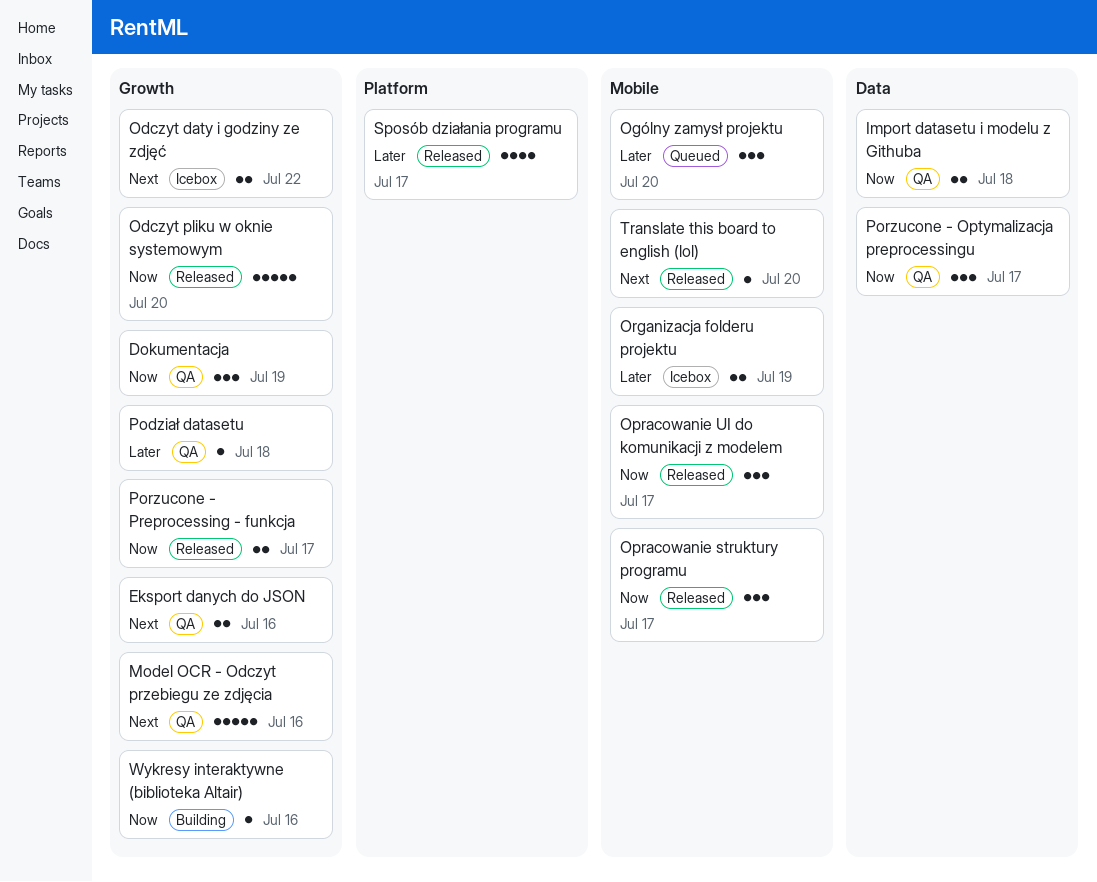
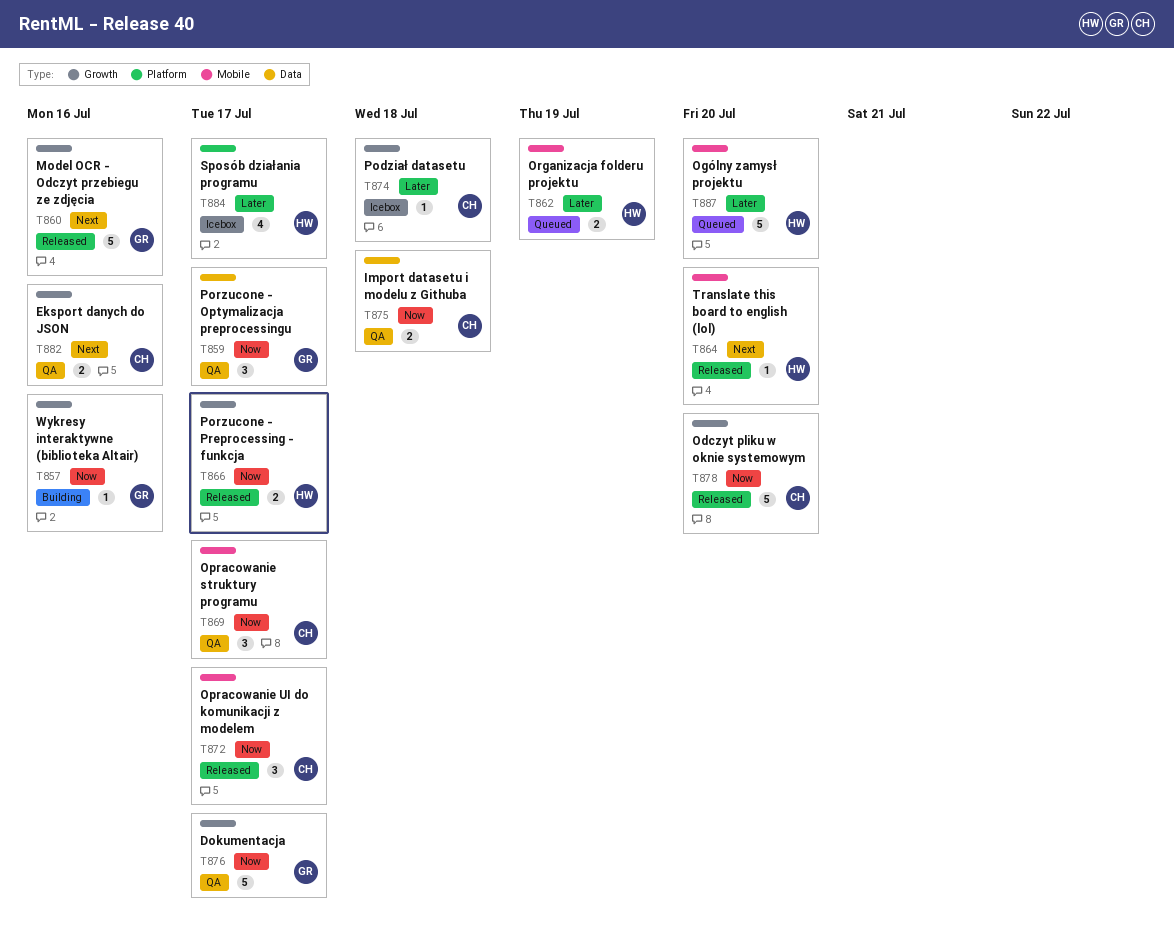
Dokumentacja, estimate: 3 -> 5
Dokumentacja, due: Jul 19 -> Jul 17
Model OCR - Odczyt przebiegu ze zdjęcia, status: QA -> Released
Odczyt daty i godziny ze zdjęć: present -> none
Ogólny zamysł projektu, estimate: 3 -> 5
Opracowanie struktury programu, status: Released -> QA
Organizacja folderu projektu, status: Icebox -> Queued
Podział datasetu, status: QA -> Icebox
Sposób działania programu, status: Released -> Icebox

